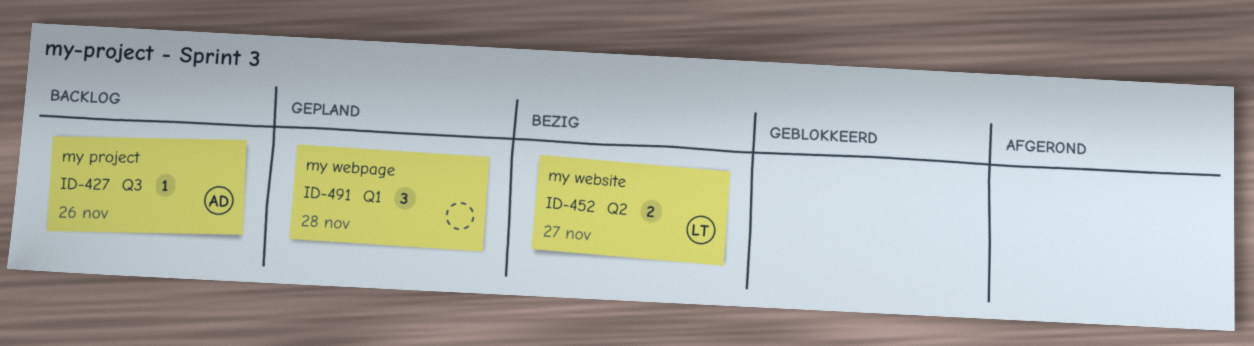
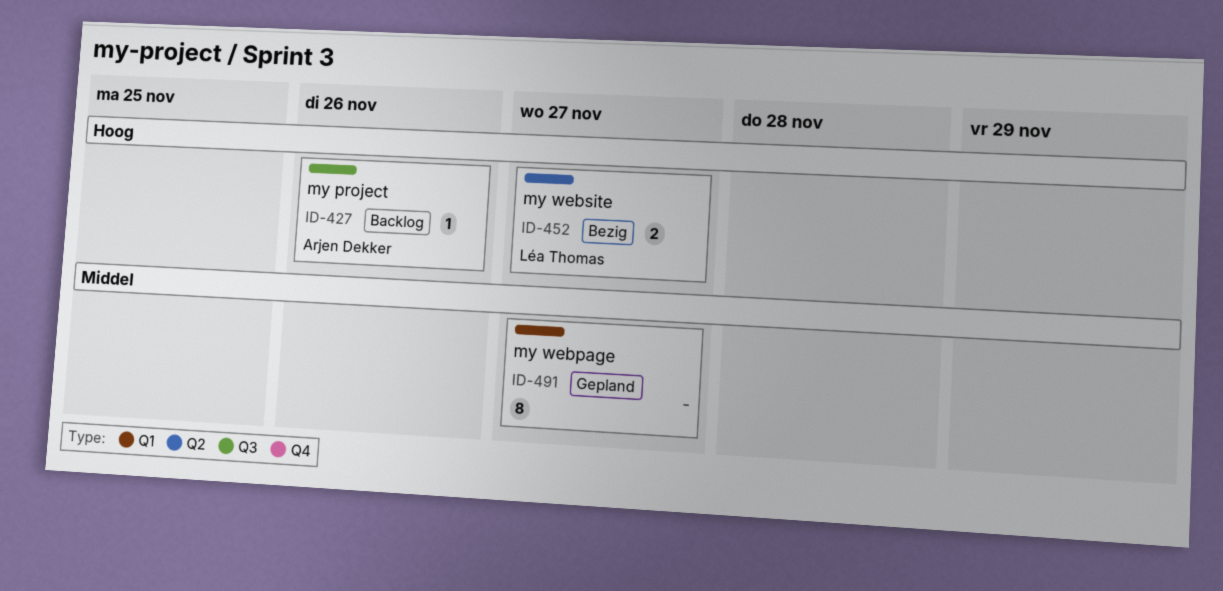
ID-491, estimate: 3 -> 8
ID-491, due: Nov 28 -> Nov 27

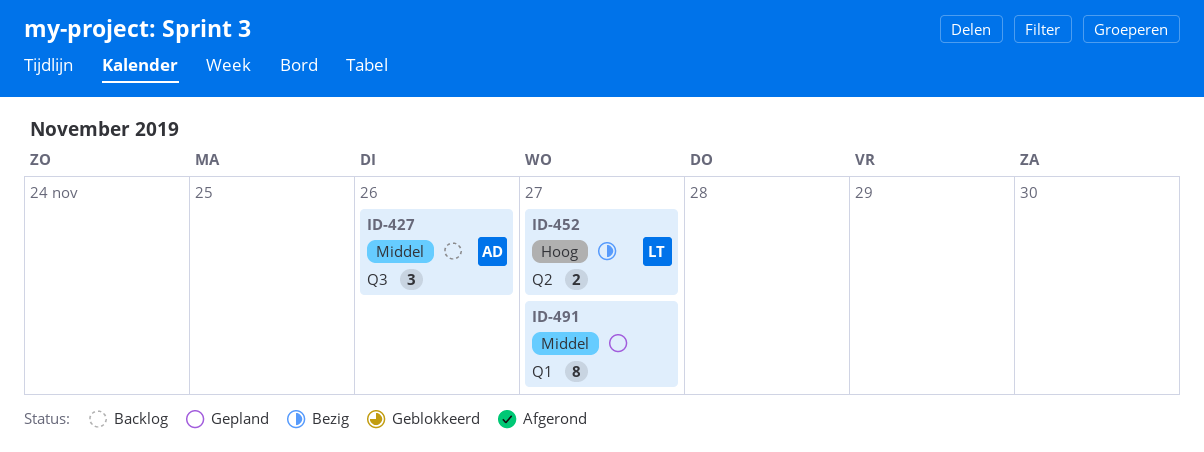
ID-427, priority: Hoog -> Middel
ID-427, estimate: 1 -> 3

